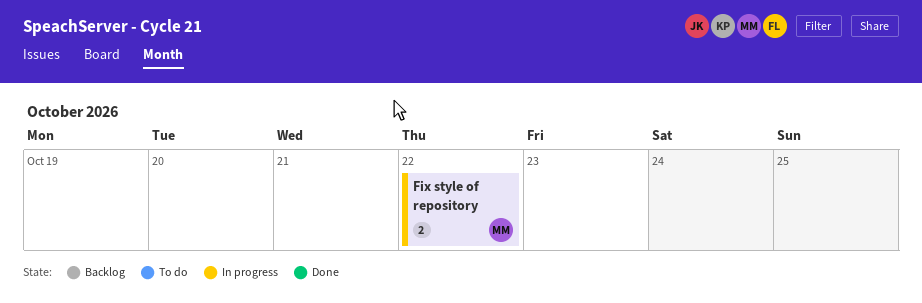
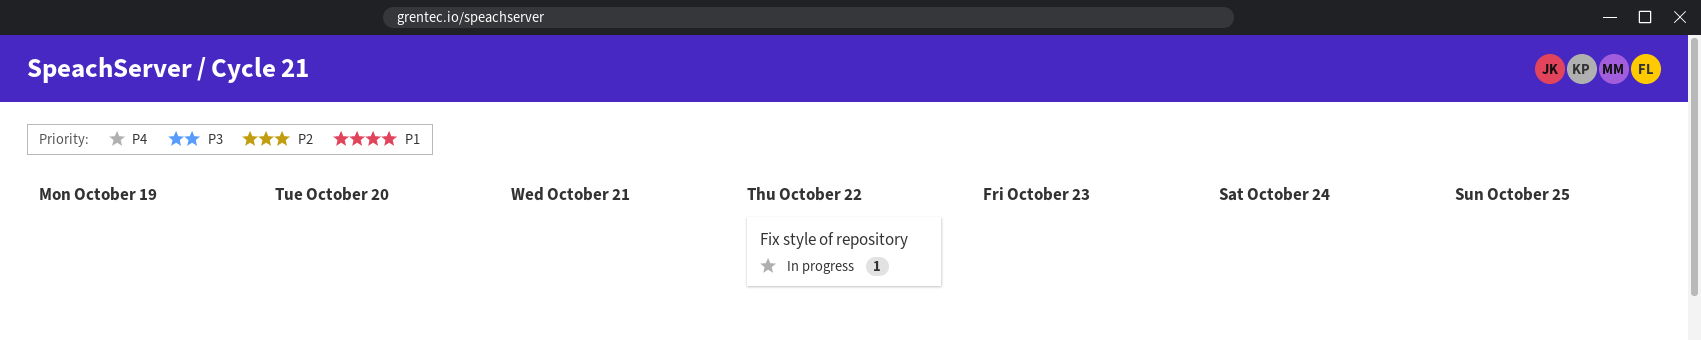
Fix style of repository, estimate: 2 -> 1

